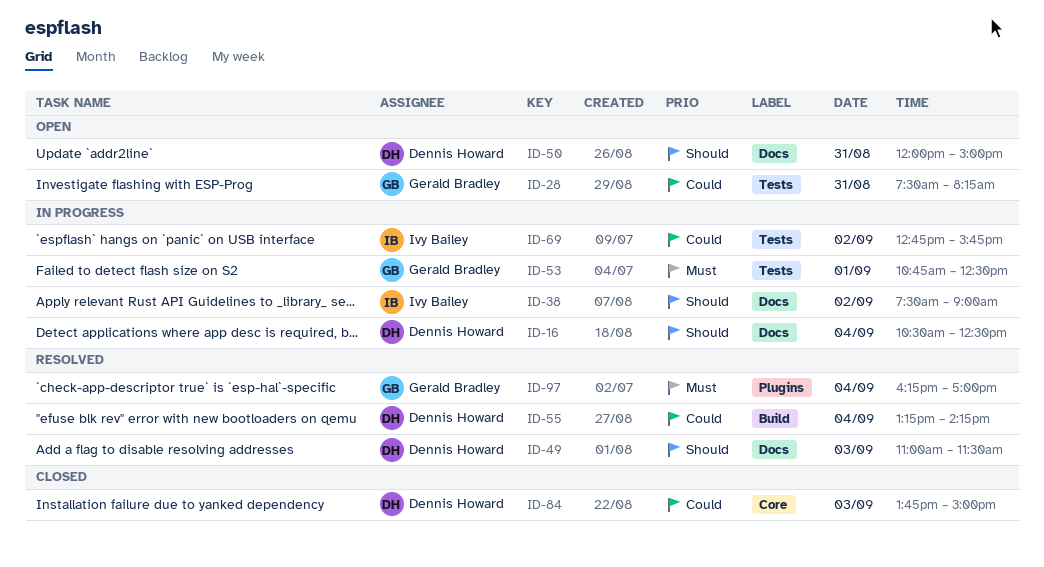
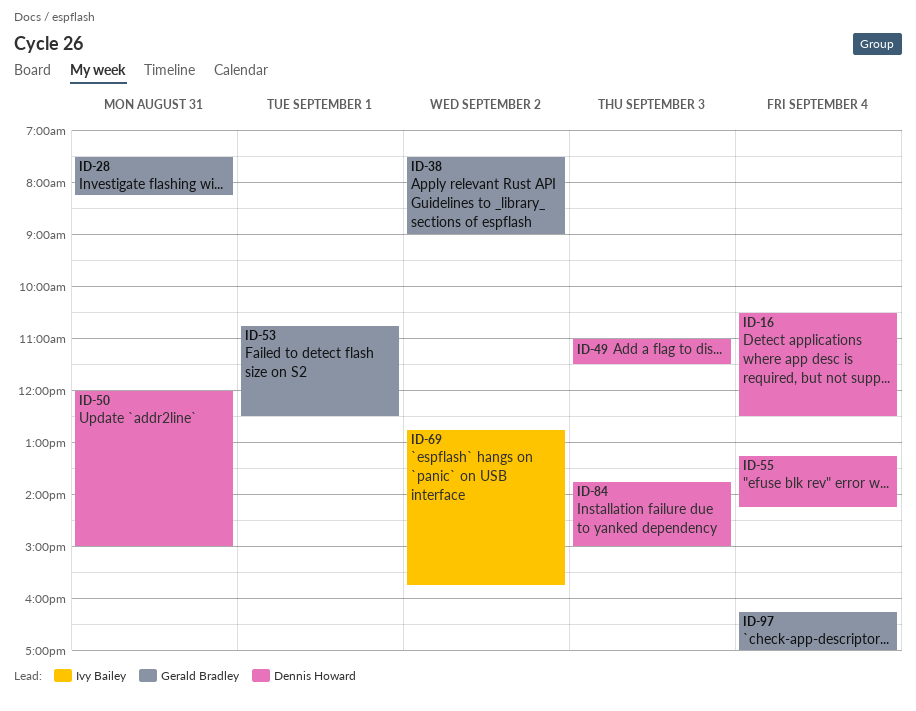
ID-38, owner: Ivy Bailey -> Gerald Bradley

